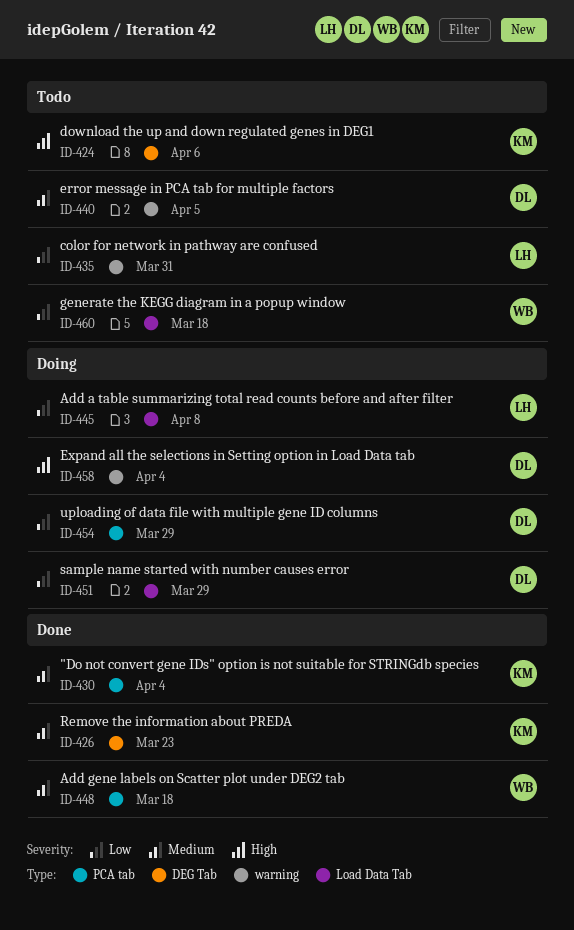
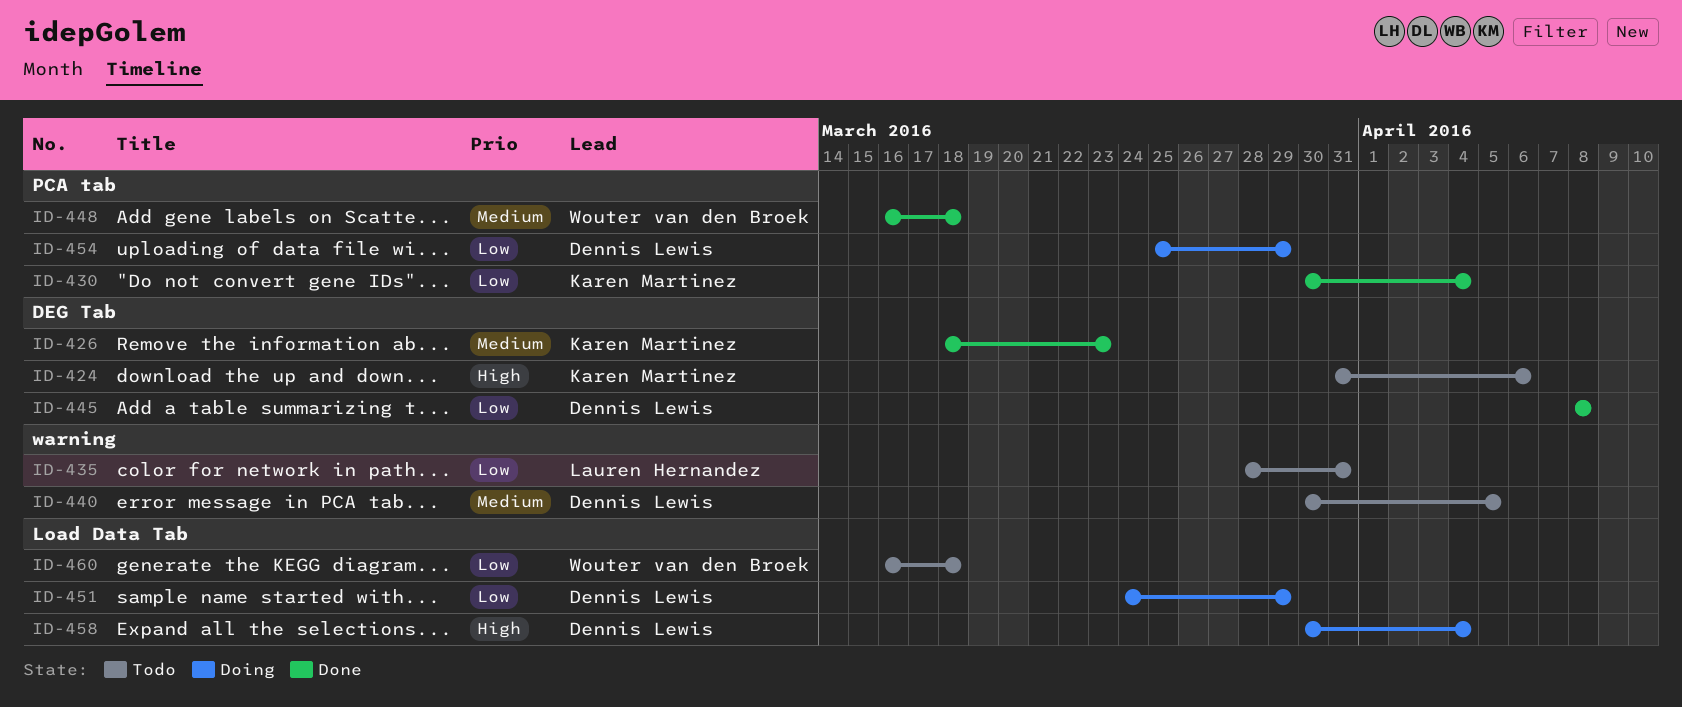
ID-430, priority: Medium -> Low
ID-445, status: Doing -> Done
ID-445, owner: Lauren Hernandez -> Dennis Lewis
ID-445, label: Load Data Tab -> DEG Tab
ID-458, label: warning -> Load Data Tab

